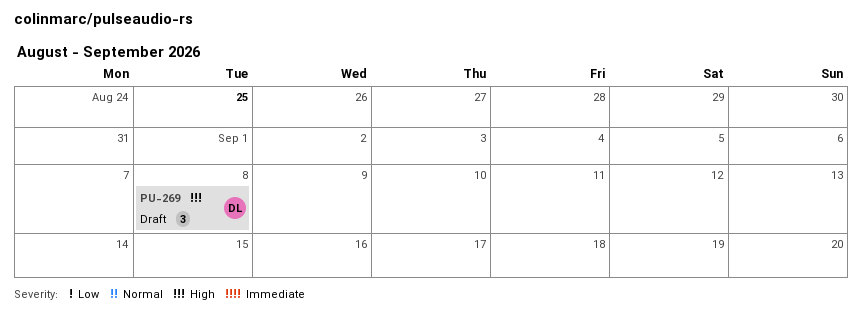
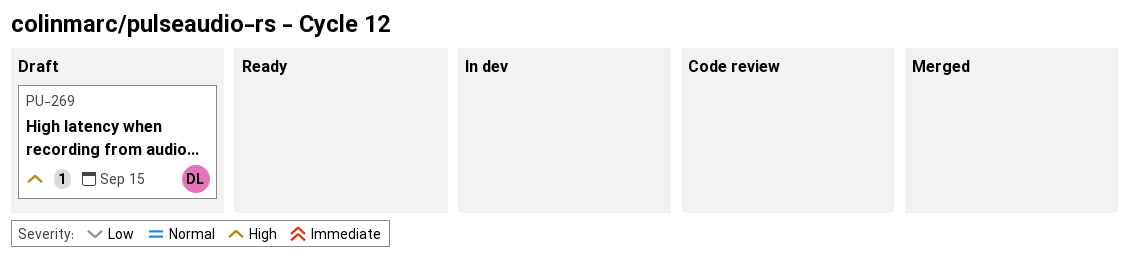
PU-269, estimate: 3 -> 1
PU-269, due: Sep 8 -> Sep 15

